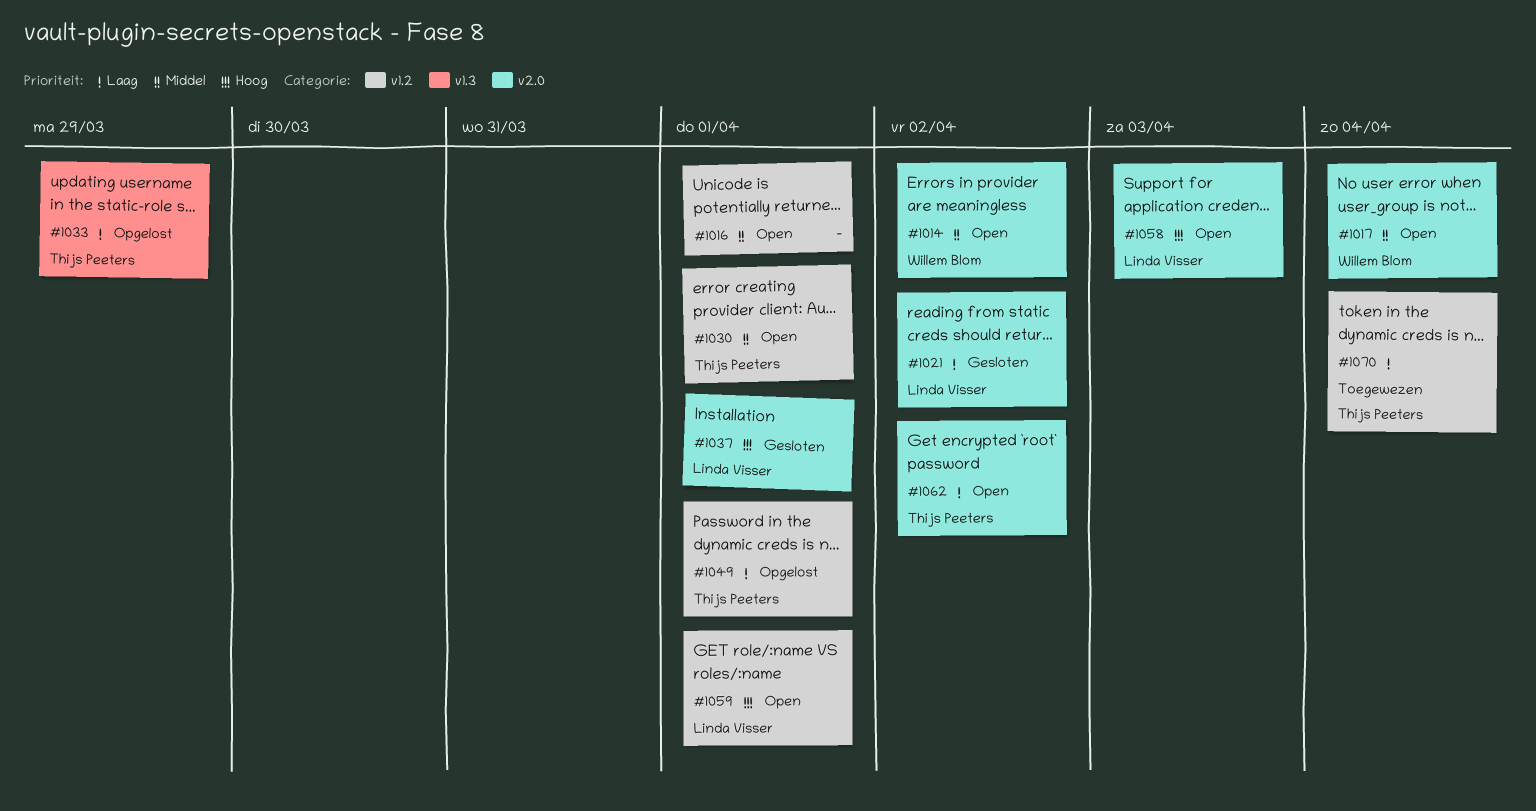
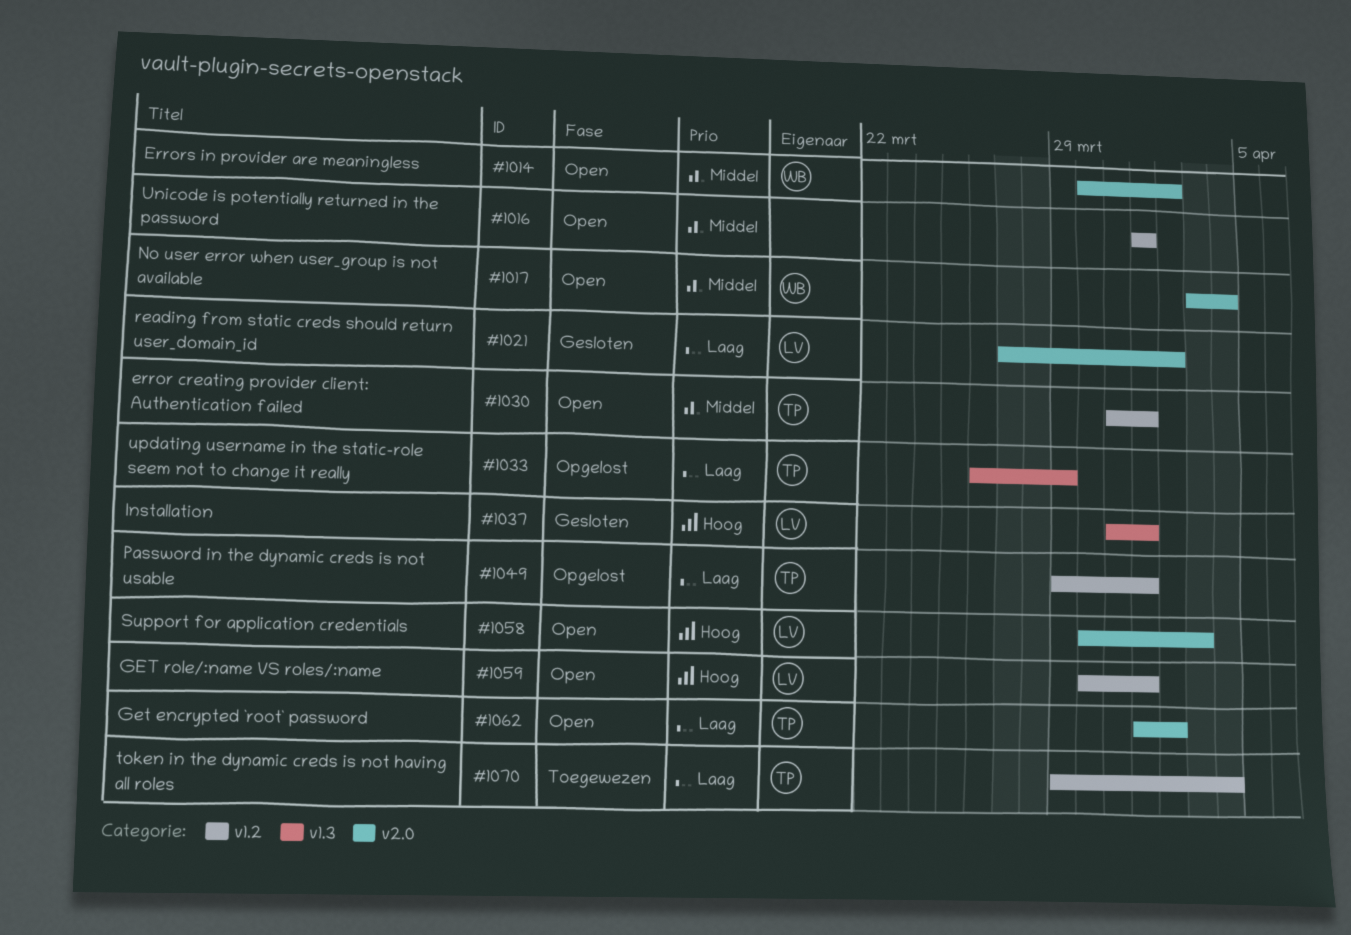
#1037, label: v2.0 -> v1.3

